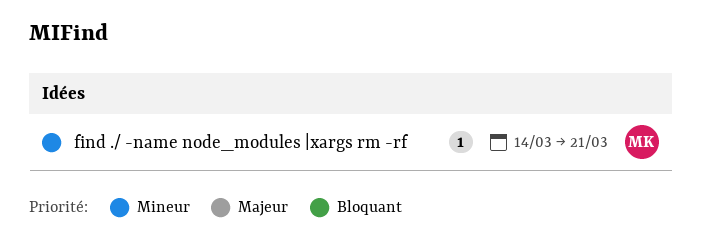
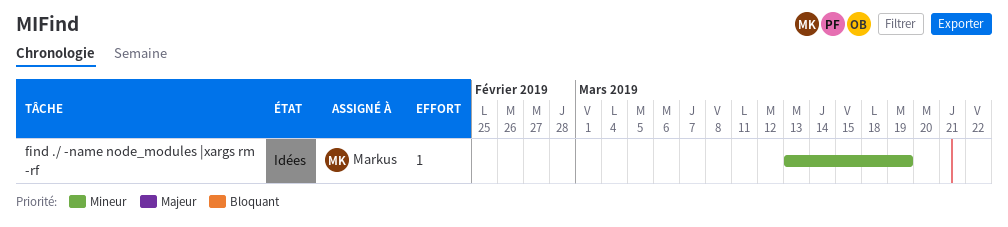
find ./ -name node_modules |xargs rm -rf, start: Mar 14 -> Mar 13
find ./ -name node_modules |xargs rm -rf, due: Mar 21 -> Mar 19

